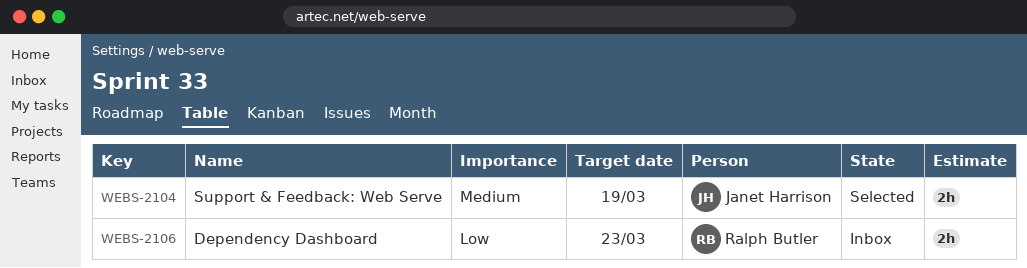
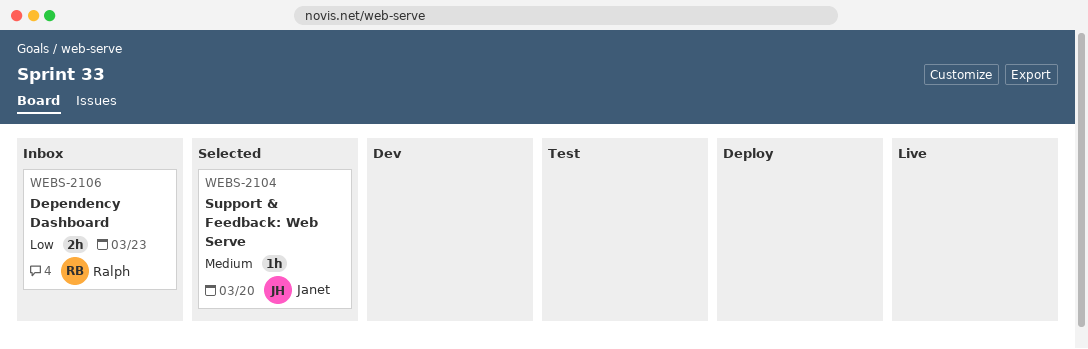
WEBS-2104, estimate: 2h -> 1h
WEBS-2104, due: Mar 19 -> Mar 20

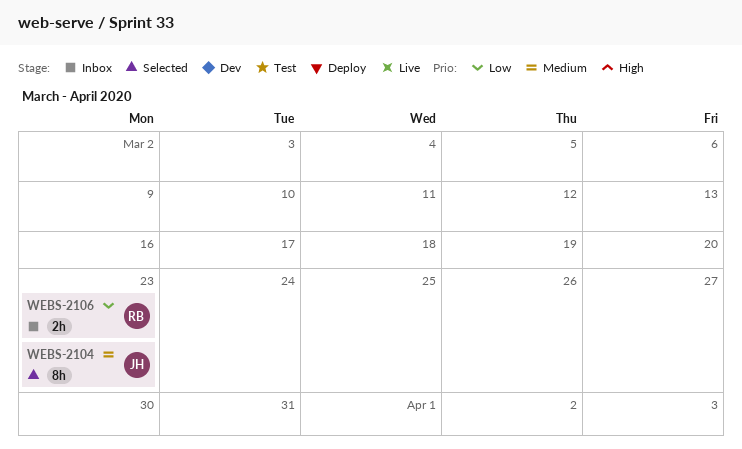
WEBS-2104, estimate: 1h -> 8h
WEBS-2104, due: Mar 20 -> Mar 23

